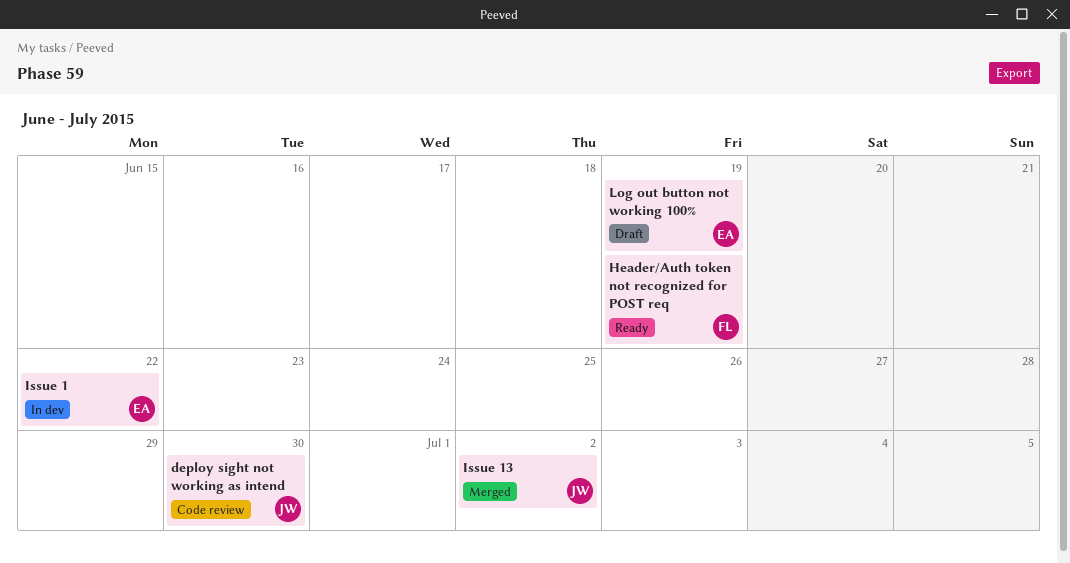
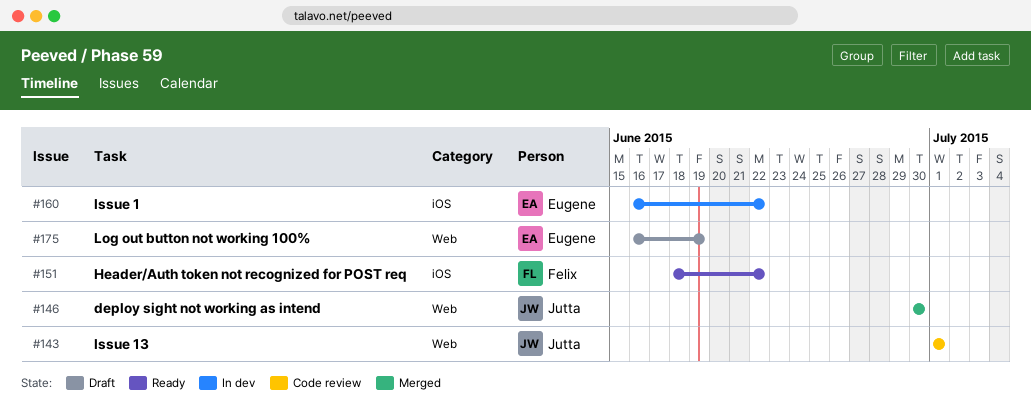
deploy sight not working as intend, status: Code review -> Merged
Header/Auth token not recognized for POST req, due: Jun 19 -> Jun 22
Issue 13, status: Merged -> Code review
Issue 13, due: Jul 2 -> Jul 1

